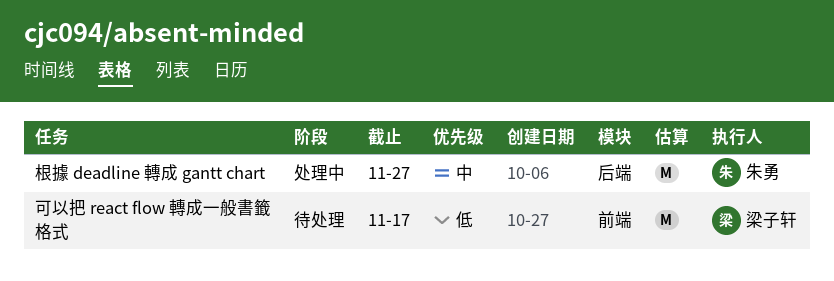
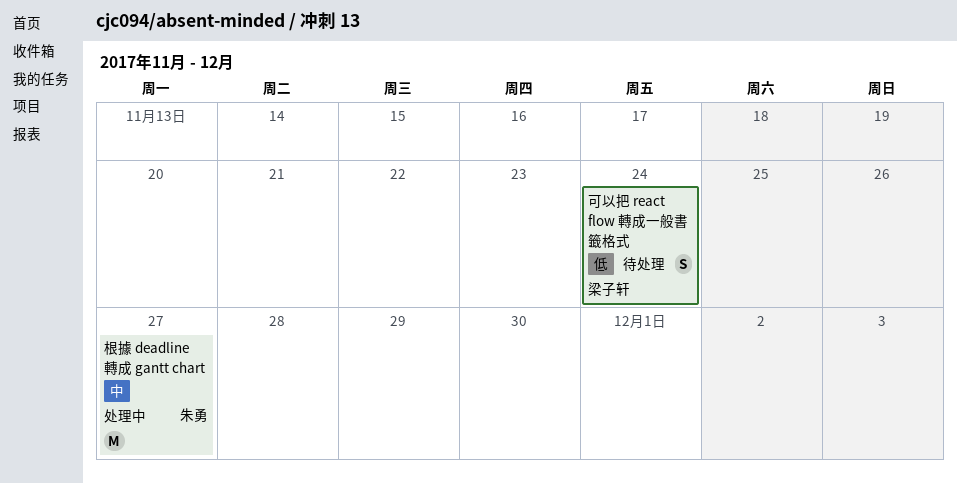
可以把 react flow 轉成一般書籤格式, estimate: M -> S
可以把 react flow 轉成一般書籤格式, due: Nov 17 -> Nov 24

